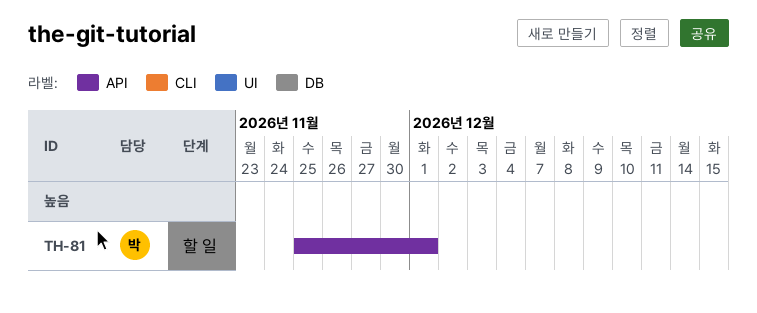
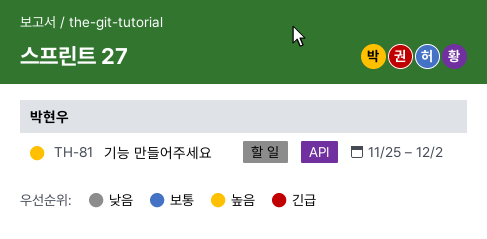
TH-81, due: Dec 1 -> Dec 2

